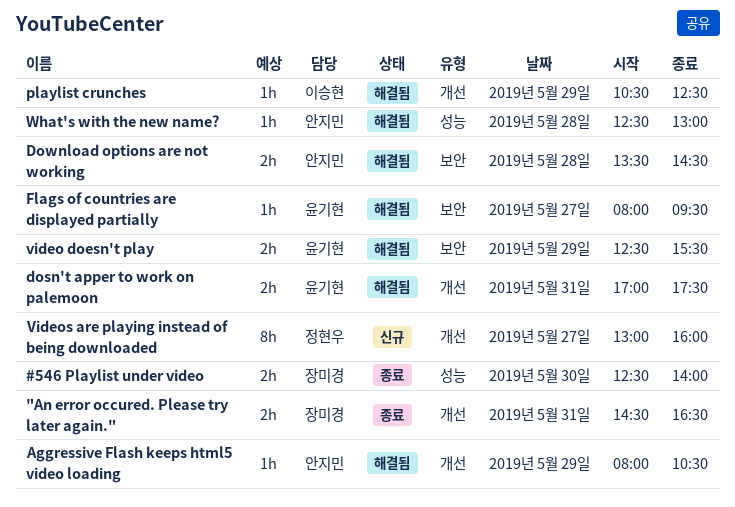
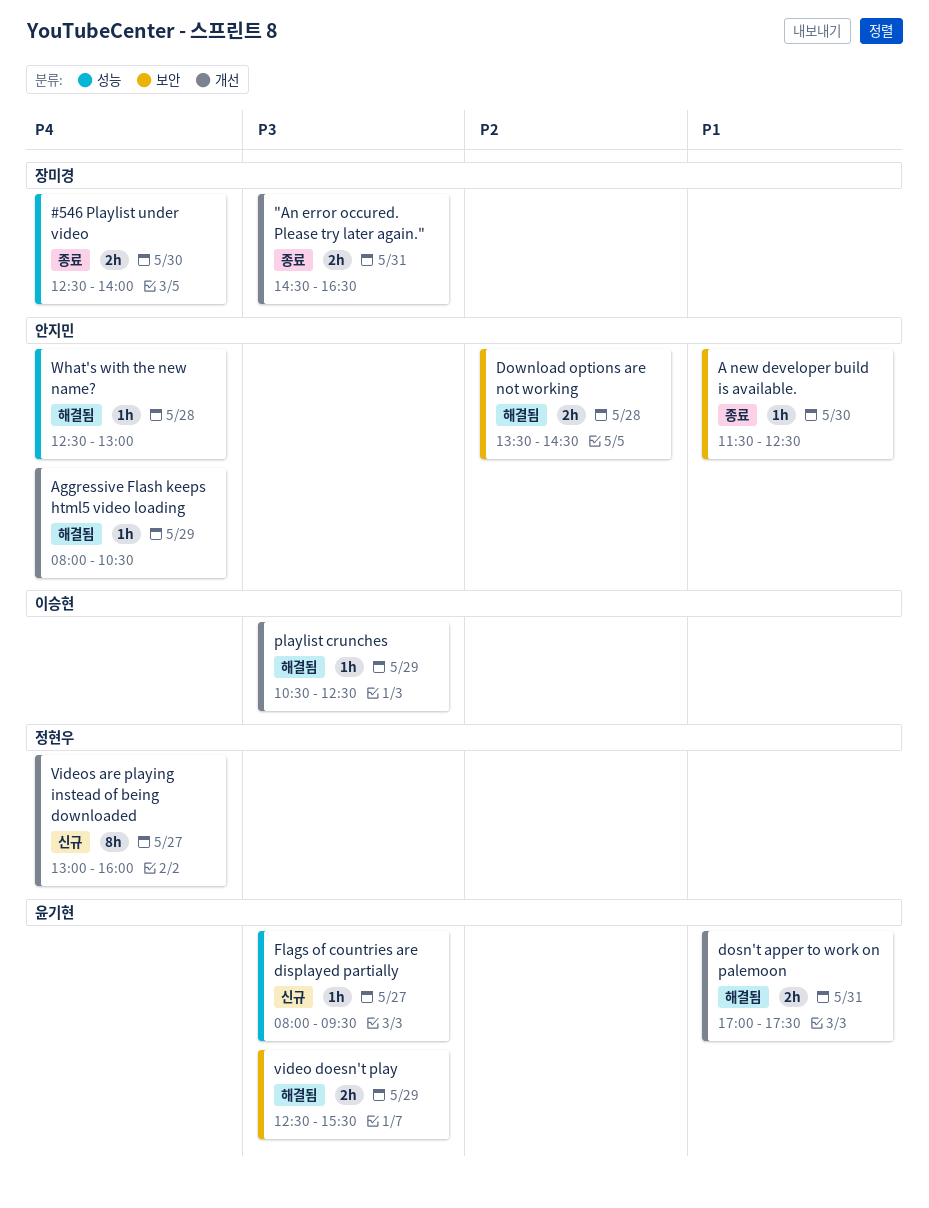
A new developer build is available.: none -> present
Flags of countries are displayed partially, status: 해결됨 -> 신규
Flags of countries are displayed partially, label: 보안 -> 성능

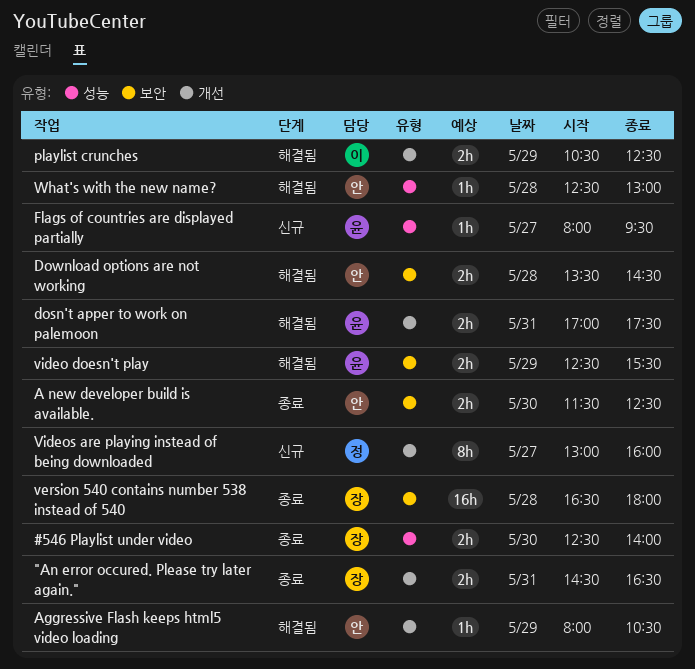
A new developer build is available., estimate: 1h -> 2h
playlist crunches, estimate: 1h -> 2h
version 540 contains number 538 instead of 540: none -> present

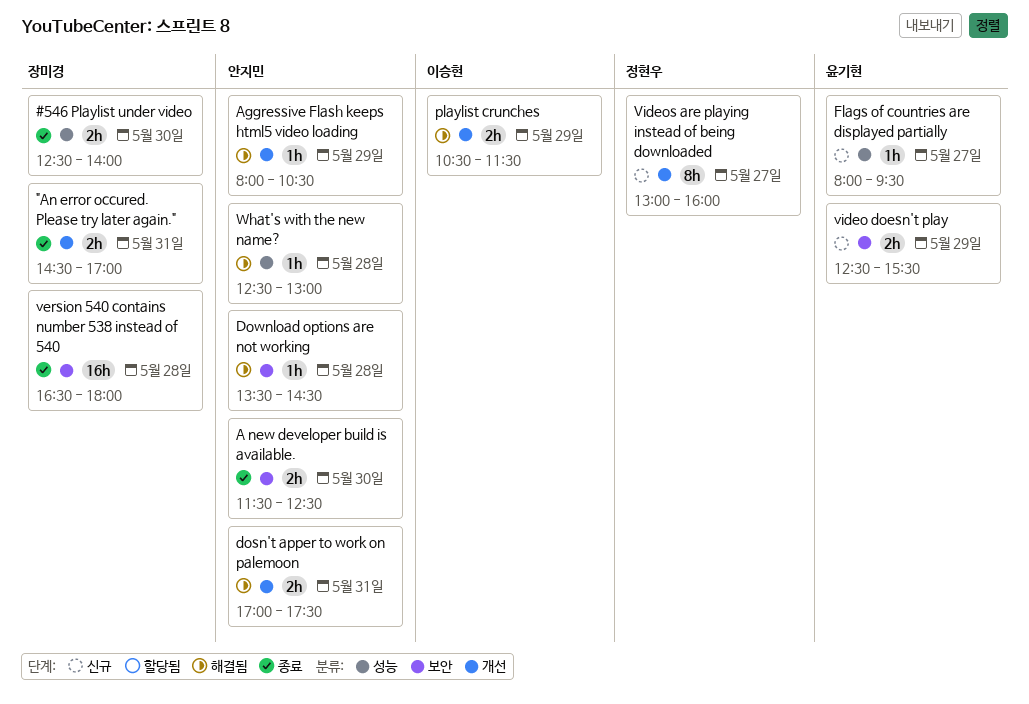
"An error occured. Please try later again.", ends: 16:30 -> 17:00
dosn't apper to work on palemoon, owner: 윤기현 -> 안지민
Download options are not working, estimate: 2h -> 1h
playlist crunches, ends: 12:30 -> 11:30
video doesn't play, status: 해결됨 -> 신규

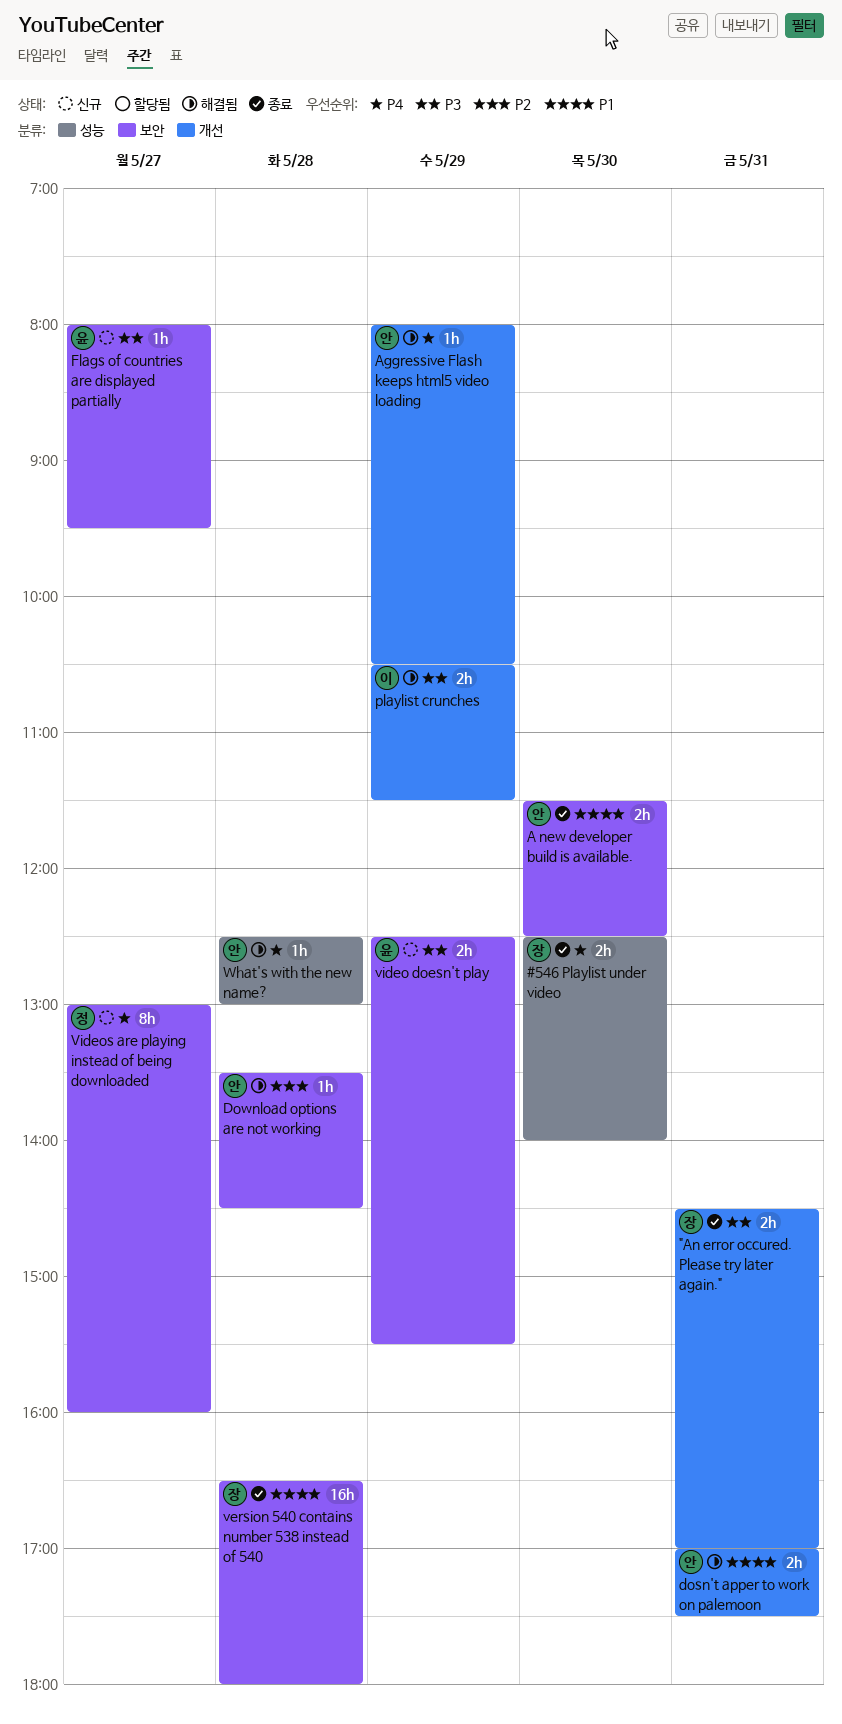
Flags of countries are displayed partially, label: 성능 -> 보안
Videos are playing instead of being downloaded, label: 개선 -> 보안

